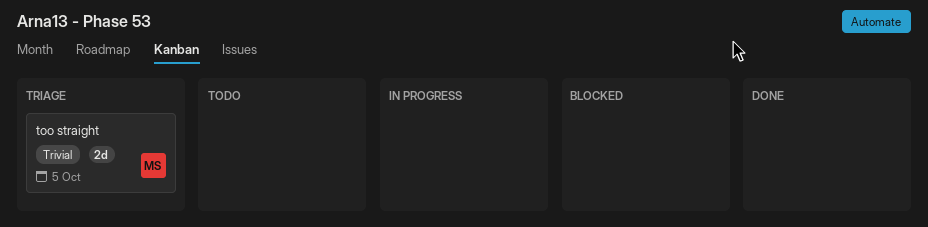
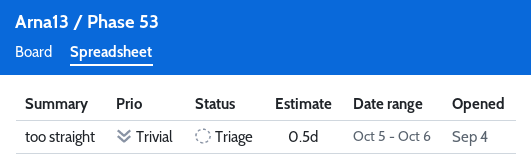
too straight, estimate: 2d -> 0.5d
too straight, due: Oct 5 -> Oct 6

